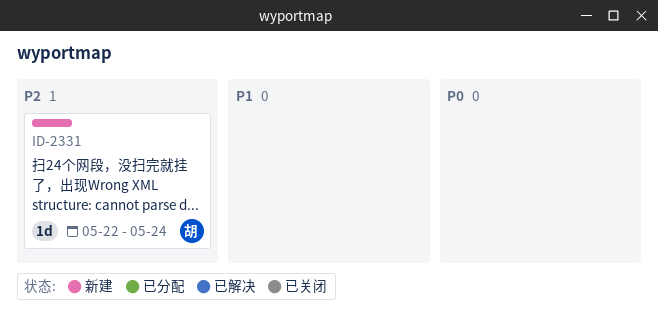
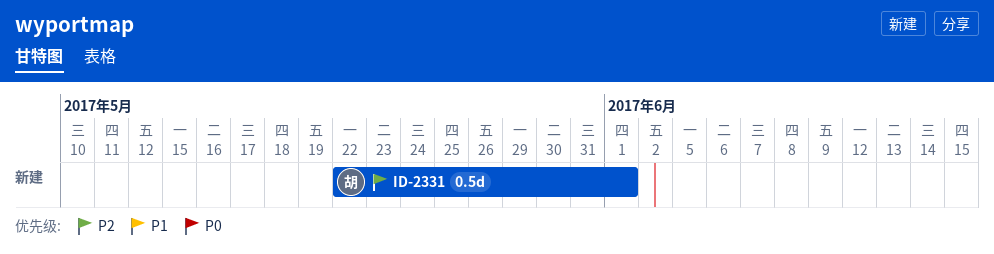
ID-2331, estimate: 1d -> 0.5d
ID-2331, due: May 24 -> Jun 1

